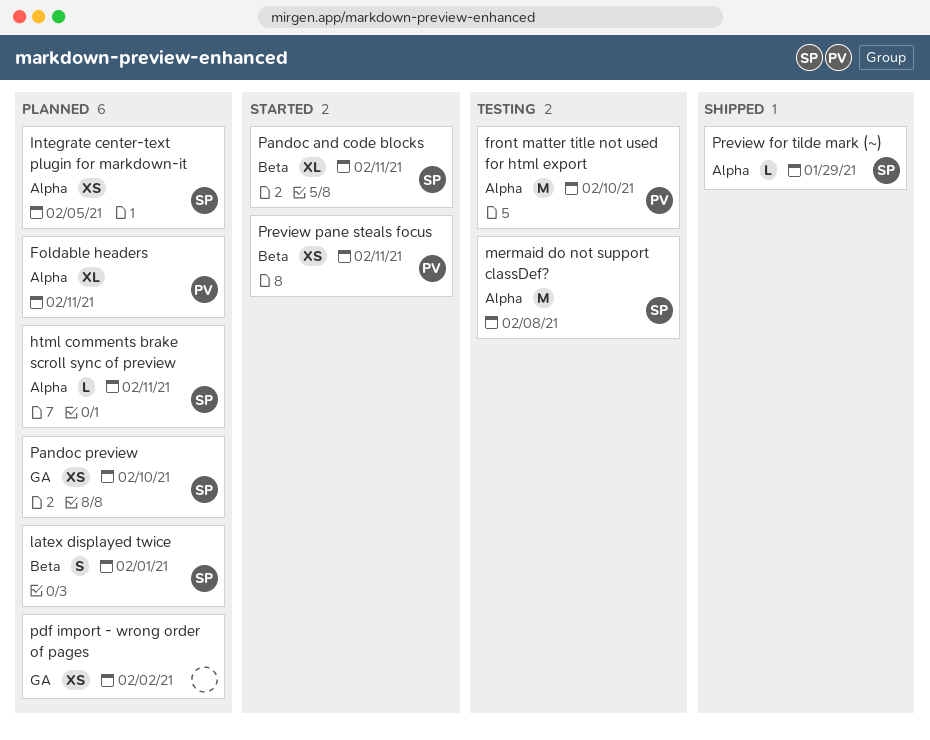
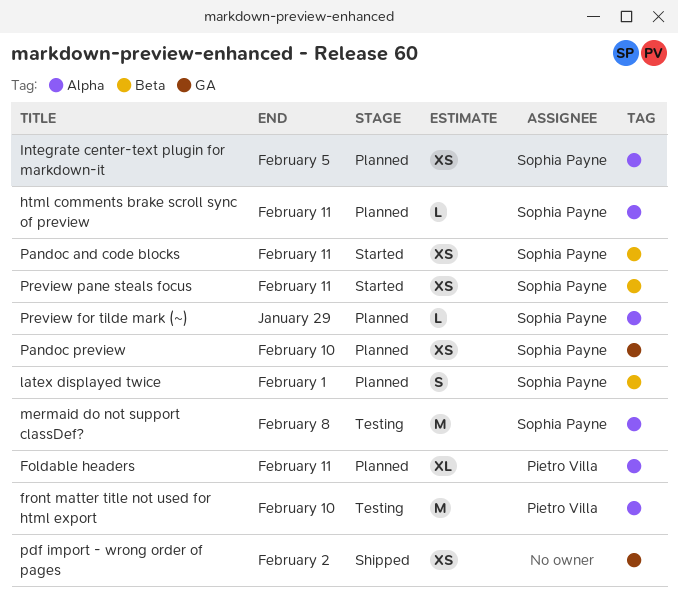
Pandoc and code blocks, estimate: XL -> XS
pdf import - wrong order of pages, status: Planned -> Shipped
Preview for tilde mark (~), status: Shipped -> Planned
Preview pane steals focus, owner: Pietro Villa -> Sophia Payne

